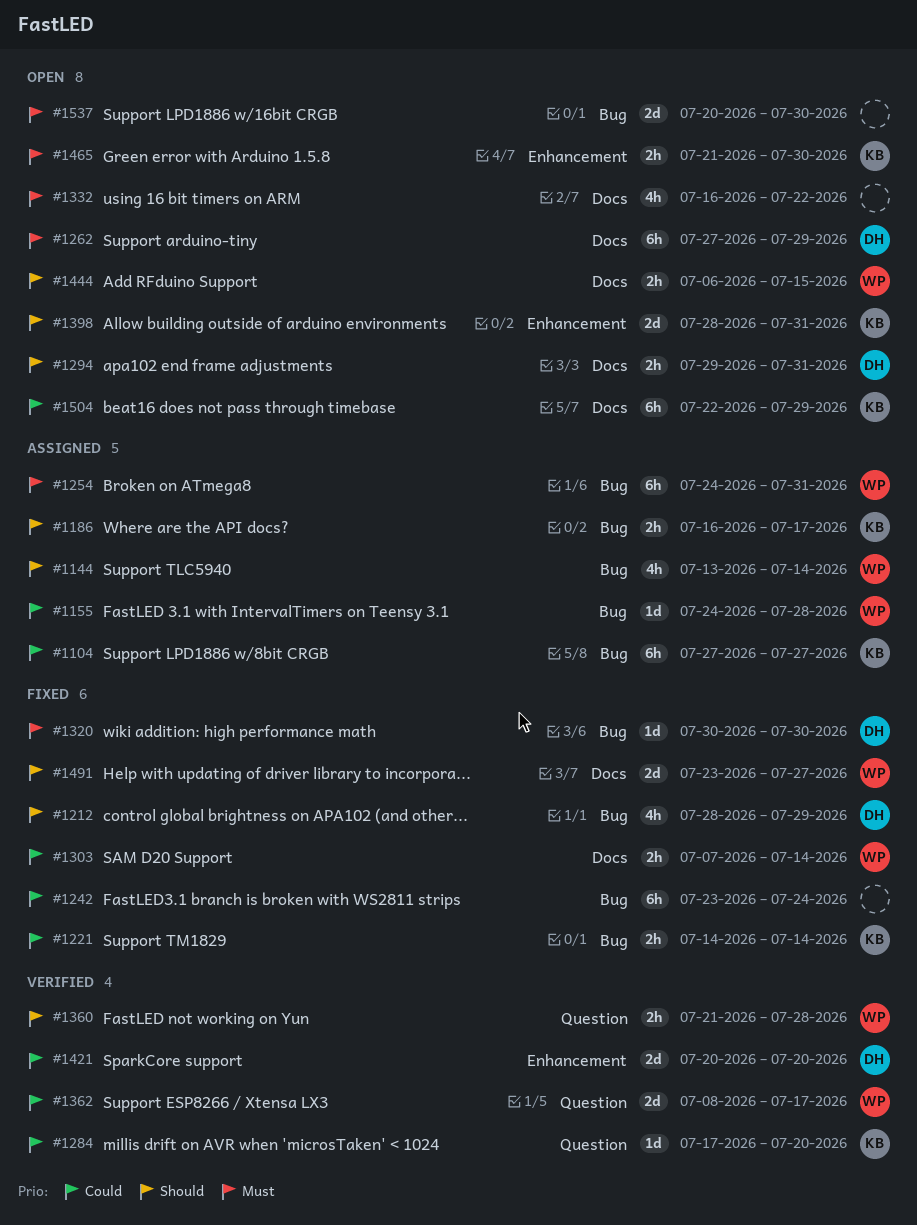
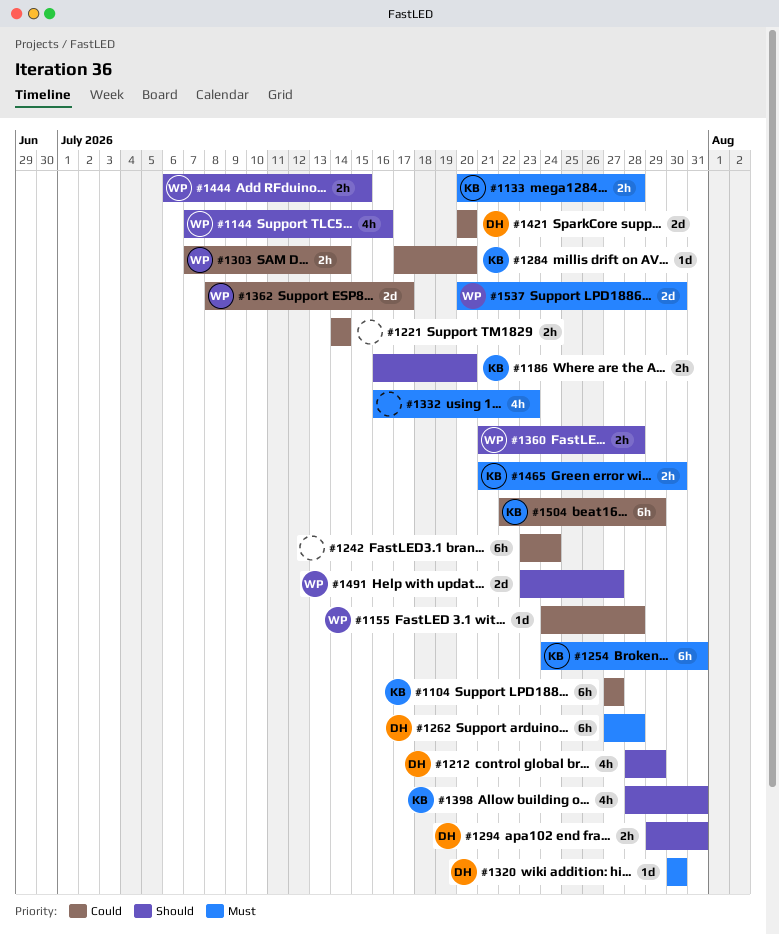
#1133: none -> present
#1144, start: Jul 13 -> Jul 7
#1144, due: Jul 14 -> Jul 16
#1186, due: Jul 17 -> Jul 20
#1221, owner: KB -> none
#1254, owner: WP -> KB
#1262, due: Jul 29 -> Jul 28
#1332, due: Jul 22 -> Jul 23
#1398, estimate: 2d -> 4h
#1537, owner: none -> WP

